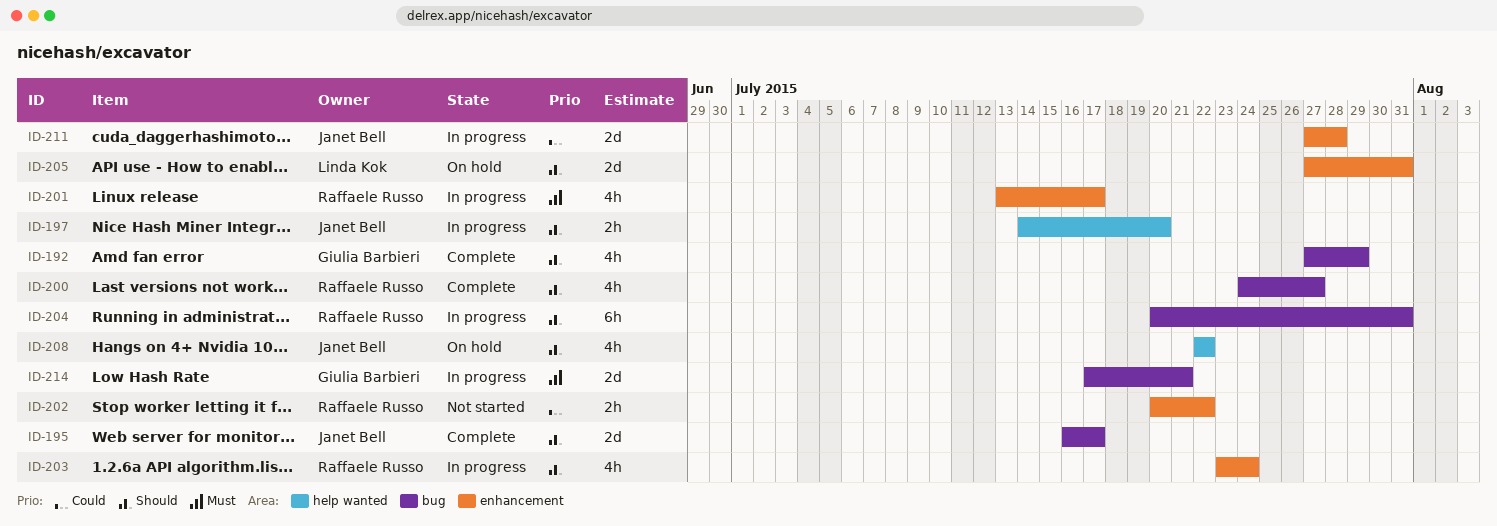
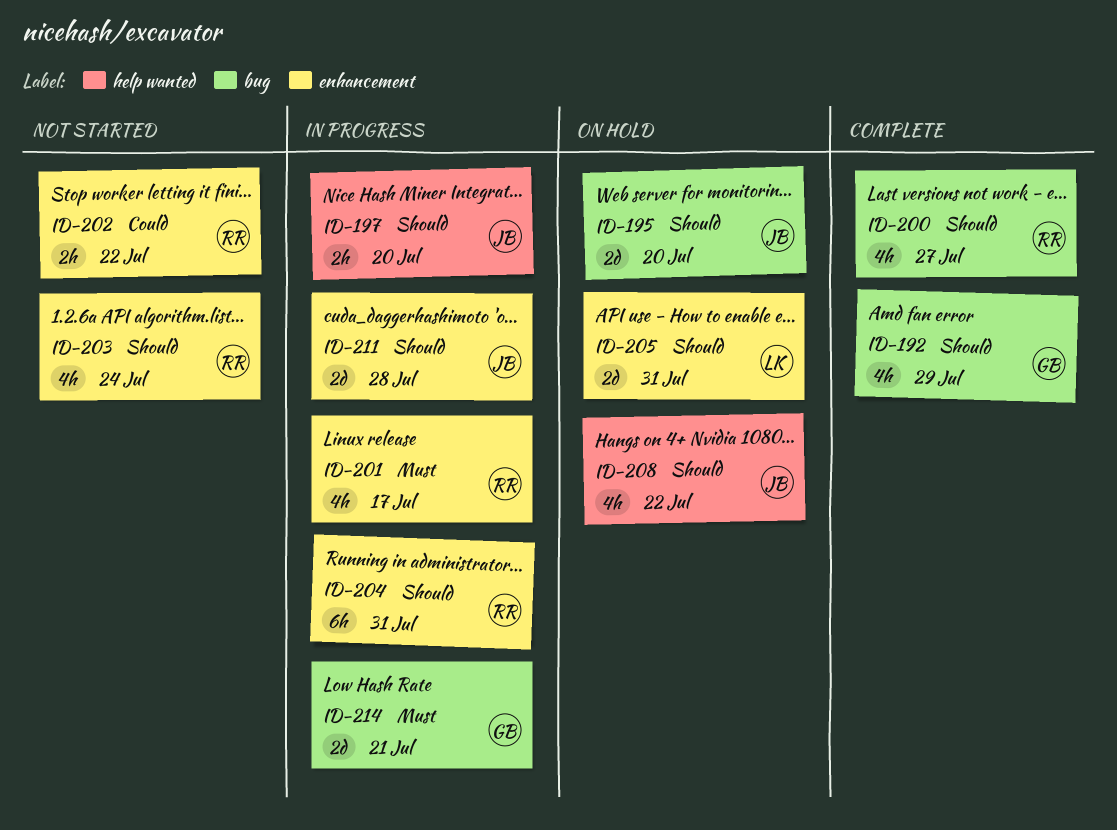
ID-195, status: Complete -> On hold
ID-195, due: Jul 17 -> Jul 20
ID-203, status: In progress -> Not started
ID-204, label: bug -> enhancement
ID-211, priority: Could -> Should

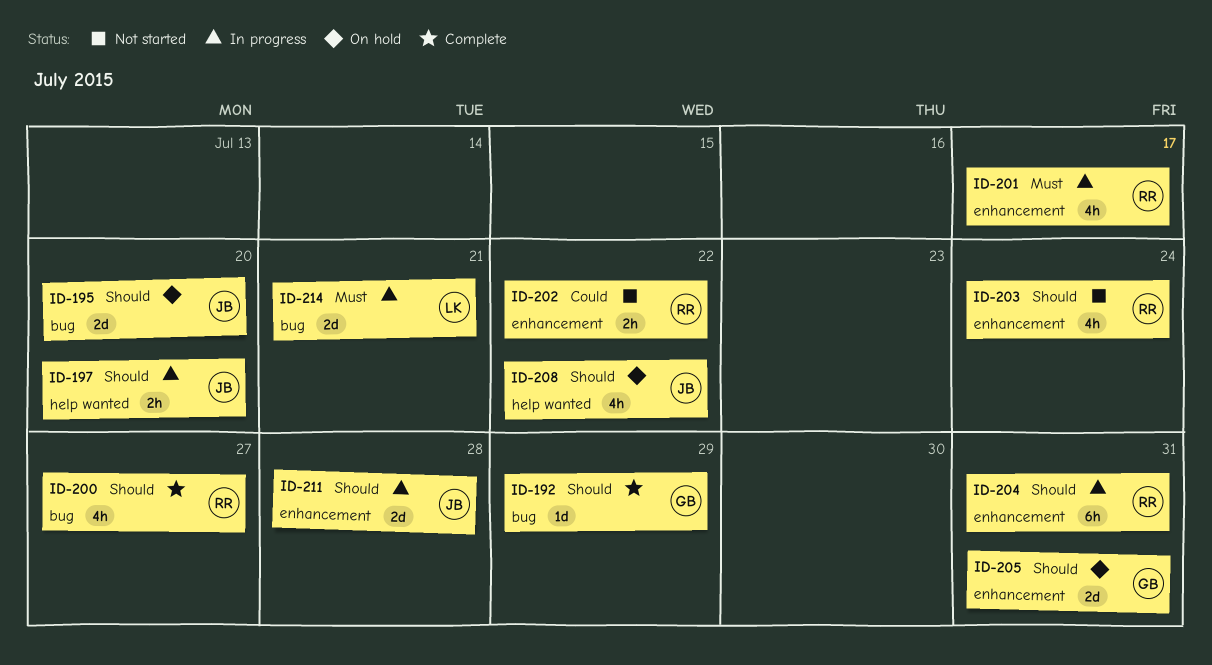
ID-192, estimate: 4h -> 1d
ID-205, owner: LK -> GB
ID-214, owner: GB -> LK

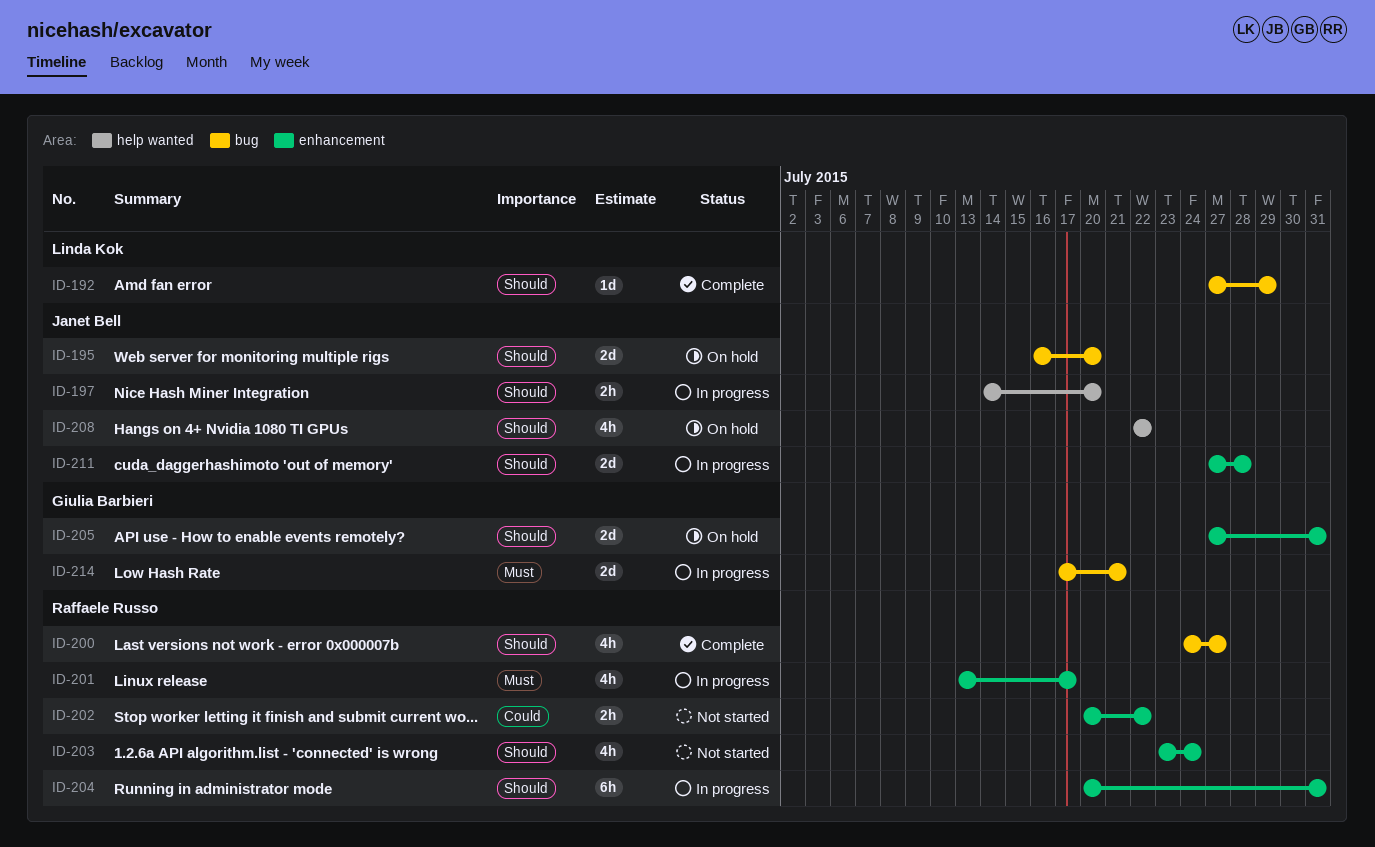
ID-192, owner: Giulia Barbieri -> Linda Kok
ID-214, owner: Linda Kok -> Giulia Barbieri

